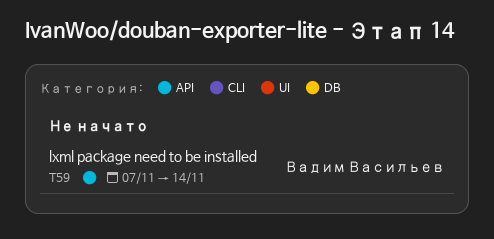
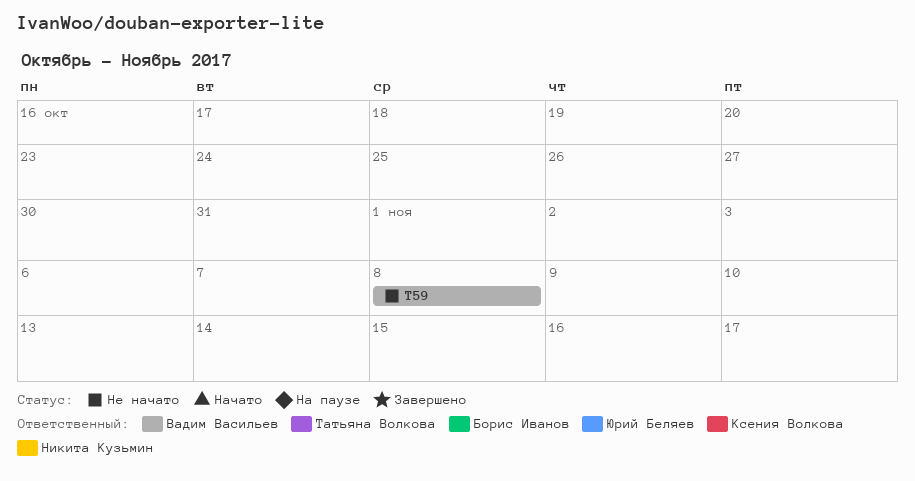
T59, start: Nov 7 -> Nov 8
T59, due: Nov 14 -> Nov 8

